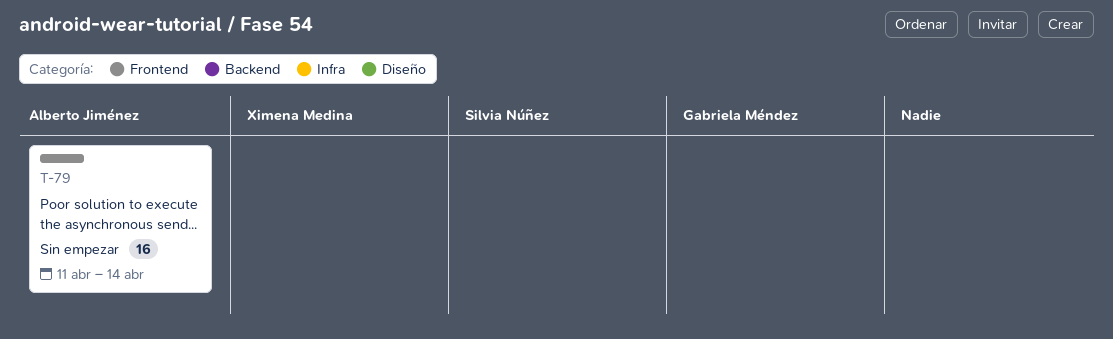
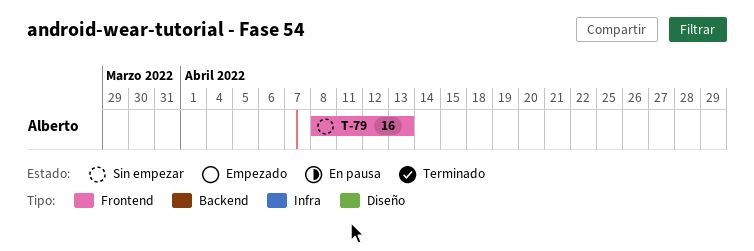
T-79, start: Apr 11 -> Apr 8
T-79, due: Apr 14 -> Apr 13

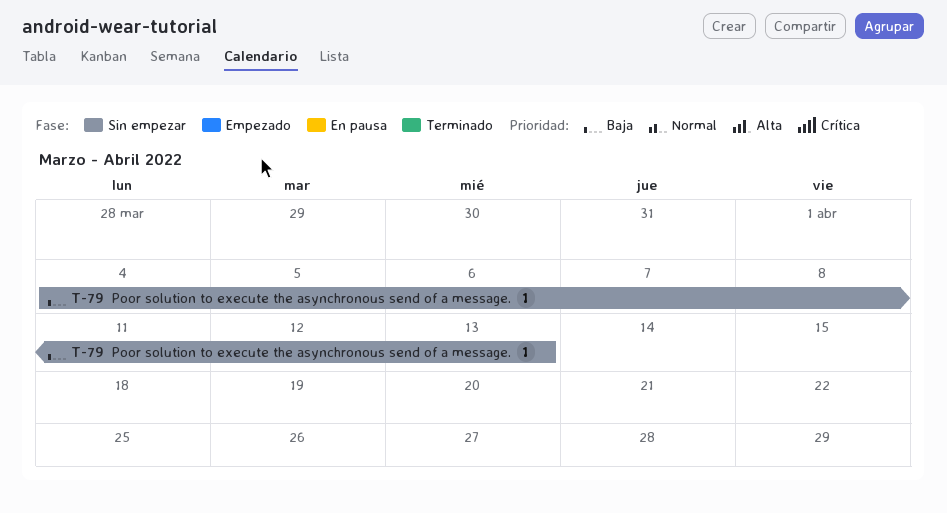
T-79, estimate: 16 -> 1
T-79, start: Apr 8 -> Apr 4

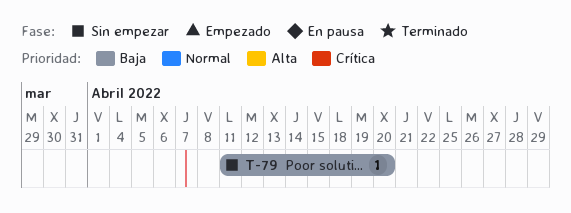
T-79, start: Apr 4 -> Apr 11
T-79, due: Apr 13 -> Apr 20

